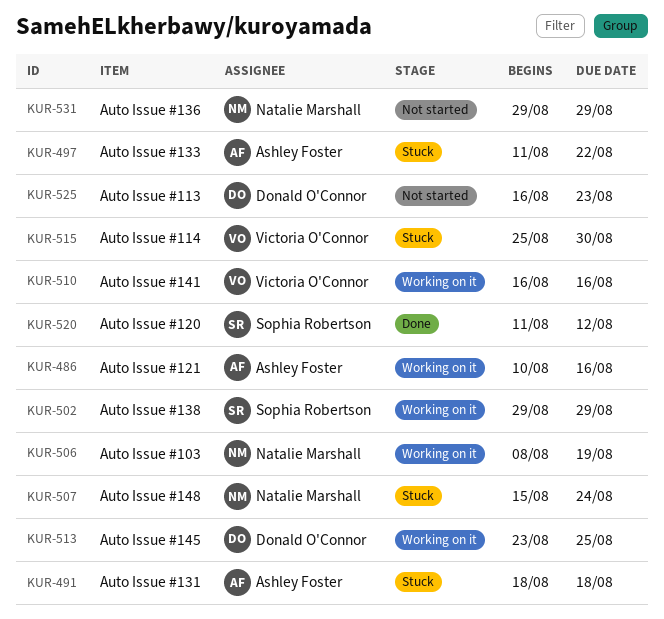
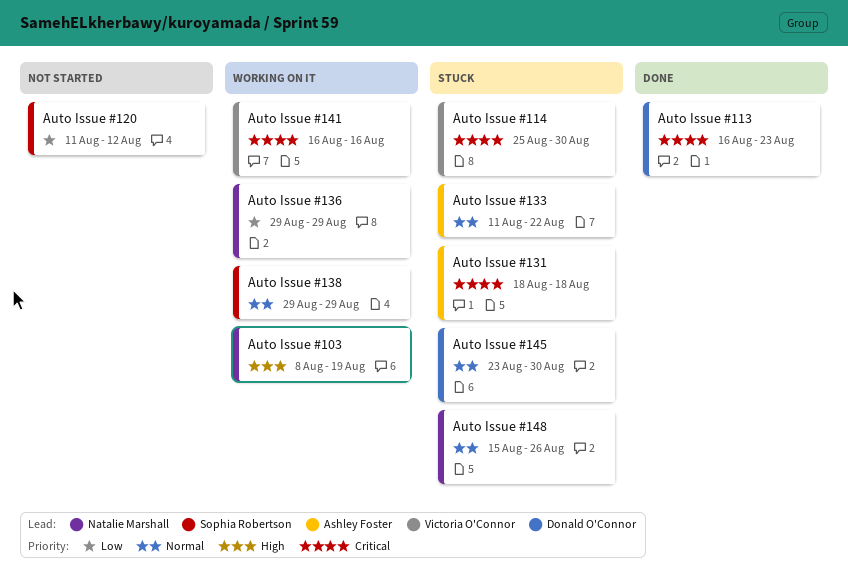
Auto Issue #113, status: Not started -> Done
Auto Issue #120, status: Done -> Not started
Auto Issue #121: present -> none
Auto Issue #136, status: Not started -> Working on it
Auto Issue #145, status: Working on it -> Stuck
Auto Issue #145, due: Aug 25 -> Aug 30
Auto Issue #148, due: Aug 24 -> Aug 26

